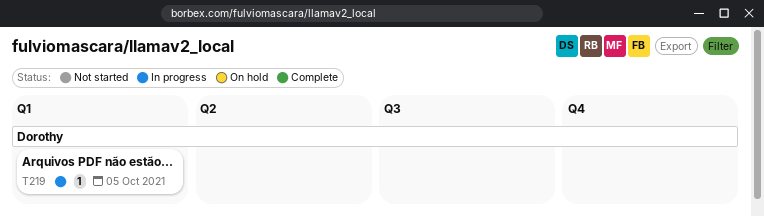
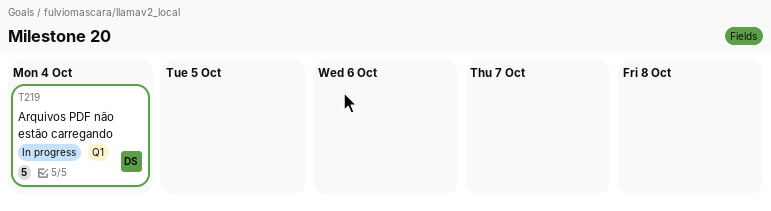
T219, estimate: 1 -> 5
T219, due: Oct 5 -> Oct 4

